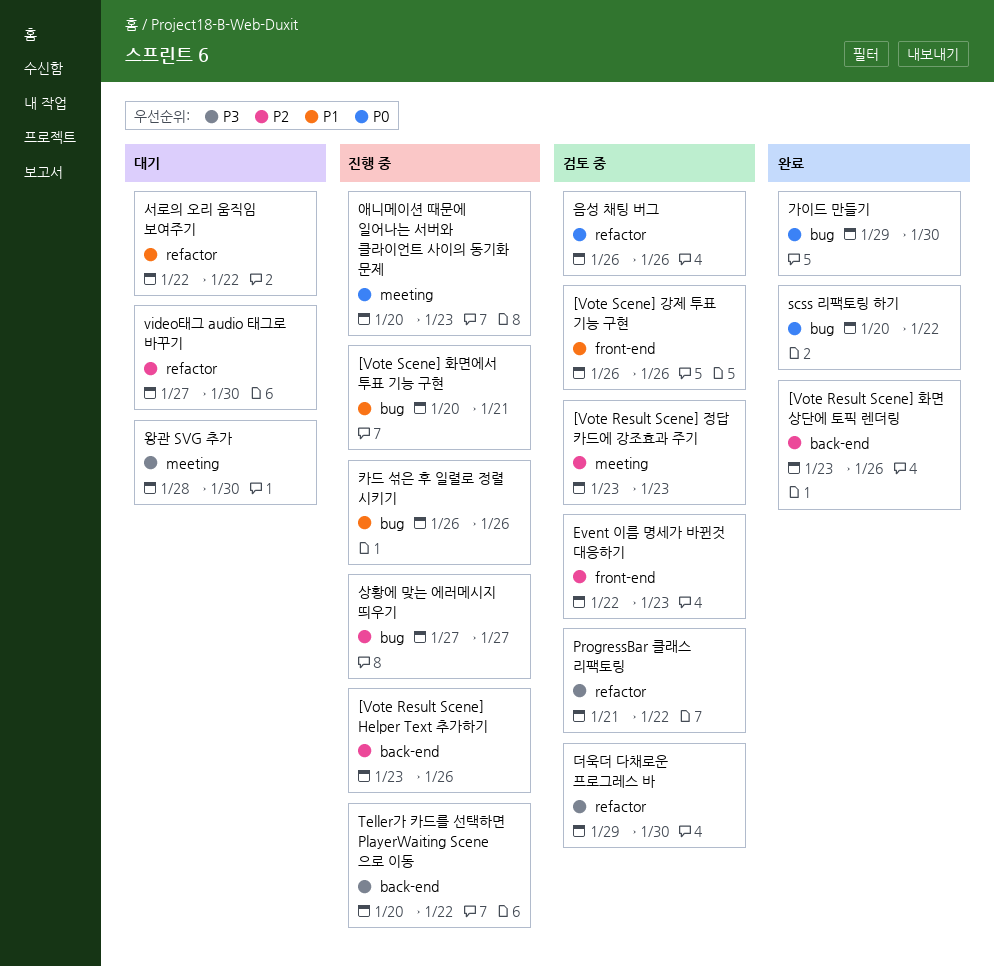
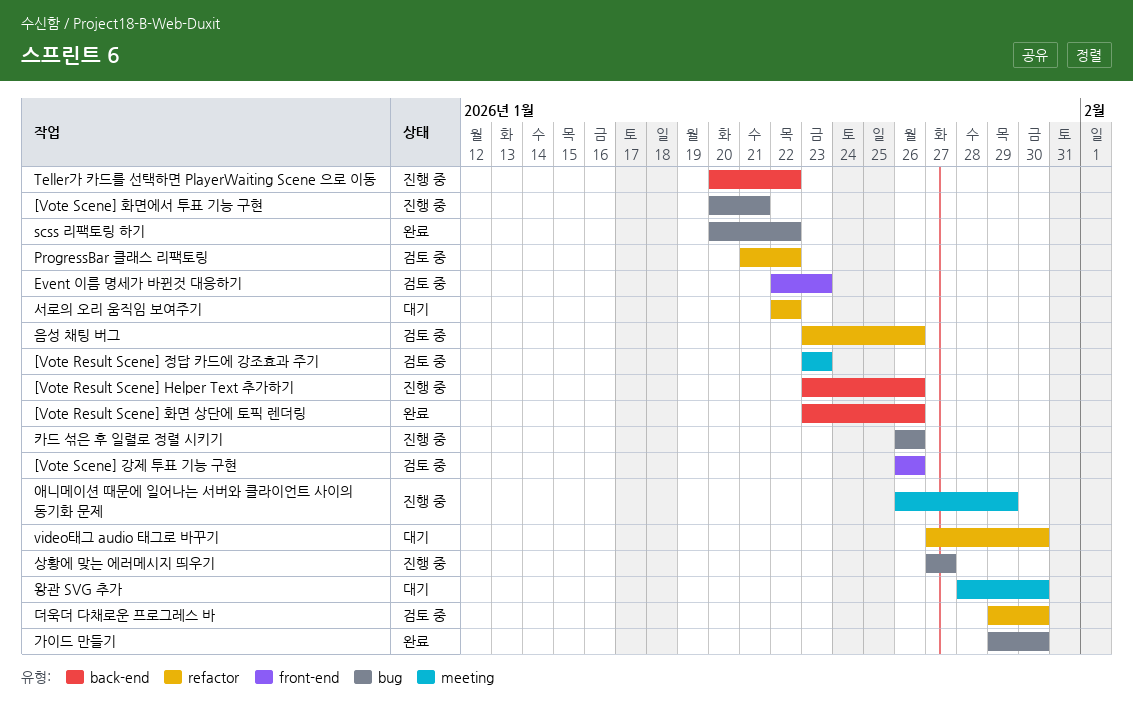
애니메이션 때문에 일어나는 서버와 클라이언트 사이의 동기화 문제, start: Jan 20 -> Jan 26
애니메이션 때문에 일어나는 서버와 클라이언트 사이의 동기화 문제, due: Jan 23 -> Jan 29
음성 채팅 버그, start: Jan 26 -> Jan 23

